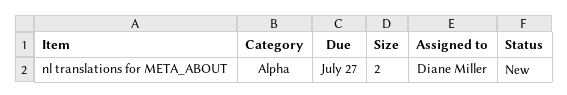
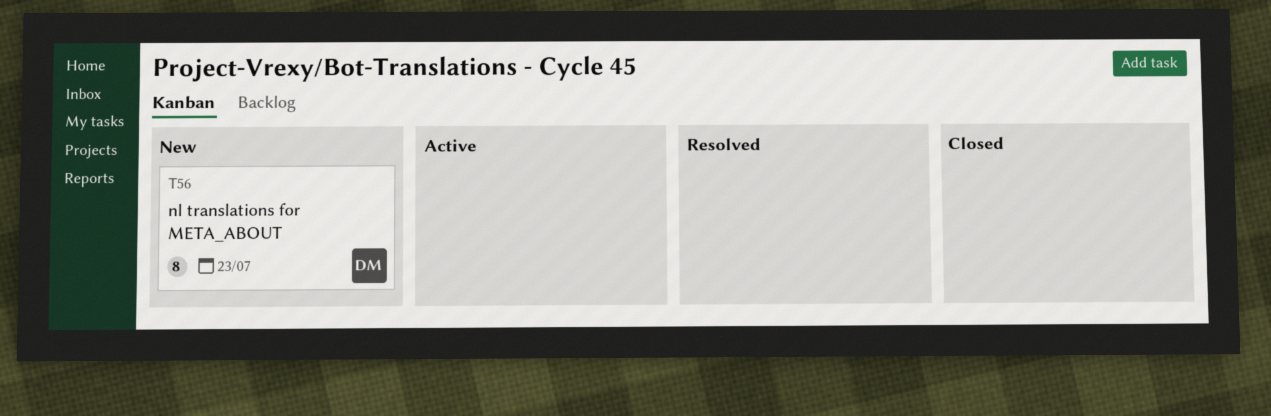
nl translations for META_ABOUT, estimate: 2 -> 8
nl translations for META_ABOUT, due: Jul 27 -> Jul 23

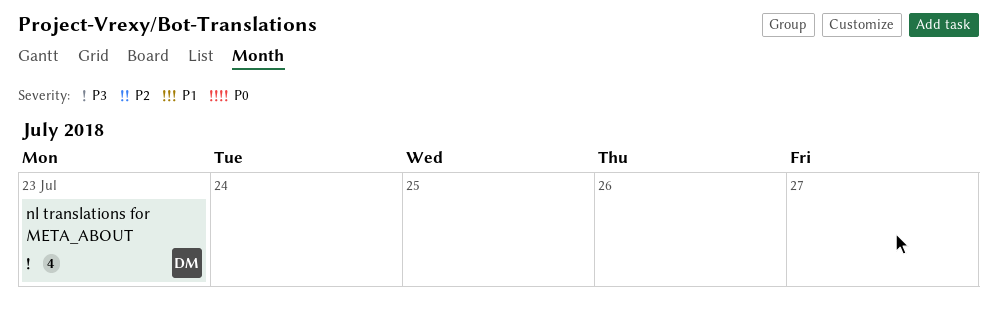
nl translations for META_ABOUT, estimate: 8 -> 4

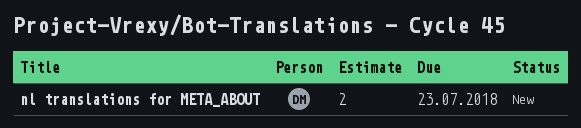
nl translations for META_ABOUT, estimate: 4 -> 2

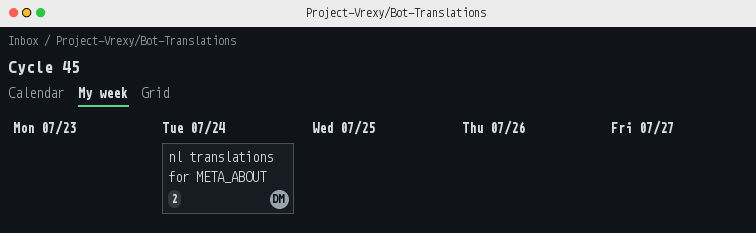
nl translations for META_ABOUT, due: Jul 23 -> Jul 24

